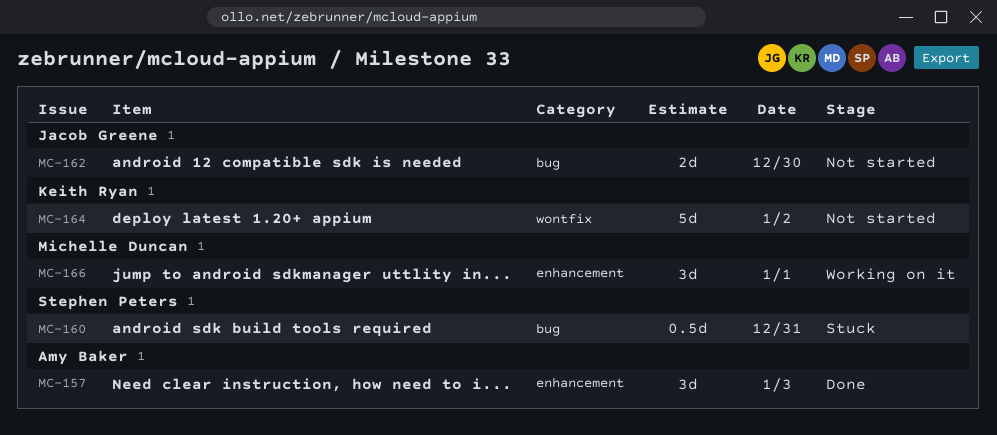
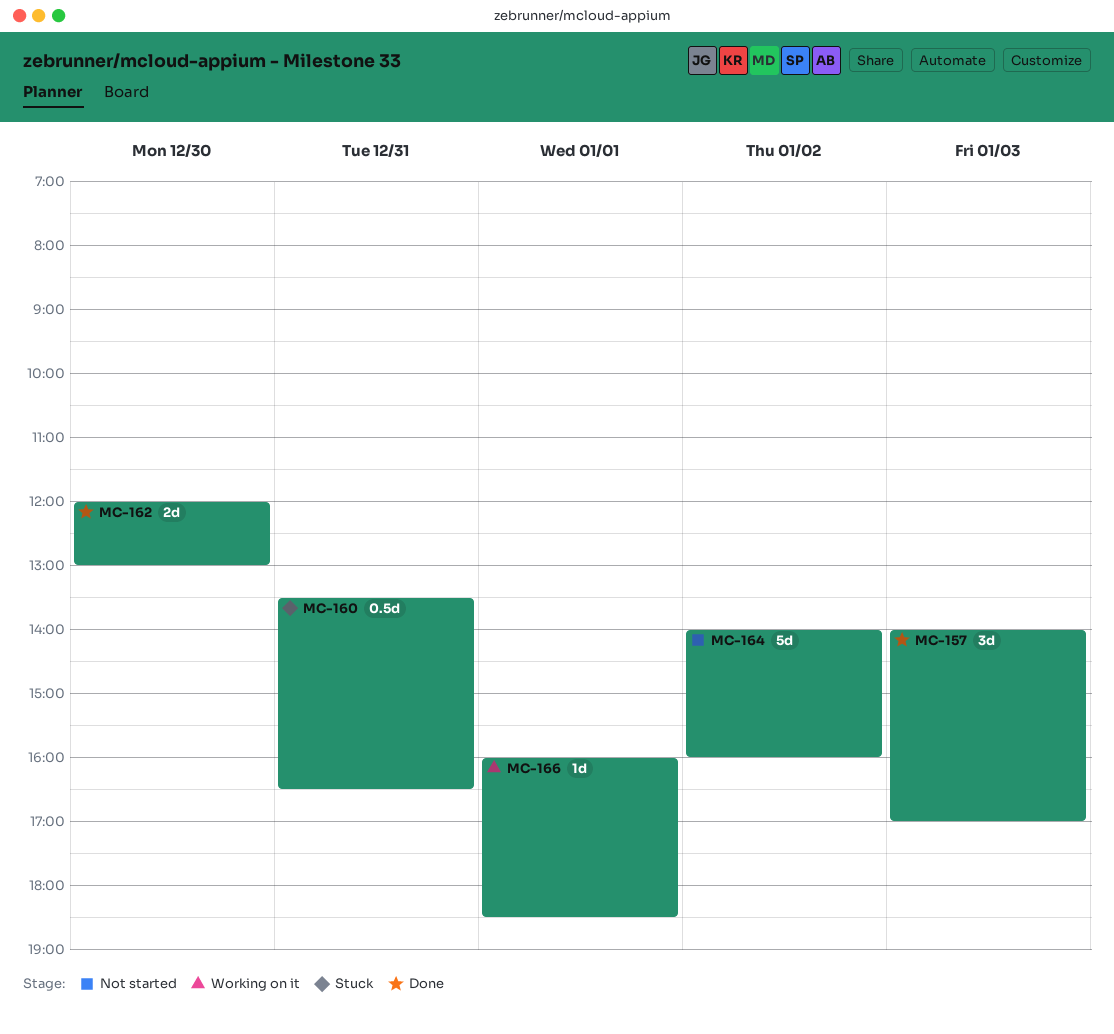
MC-162, status: Not started -> Done
MC-166, estimate: 3d -> 1d

